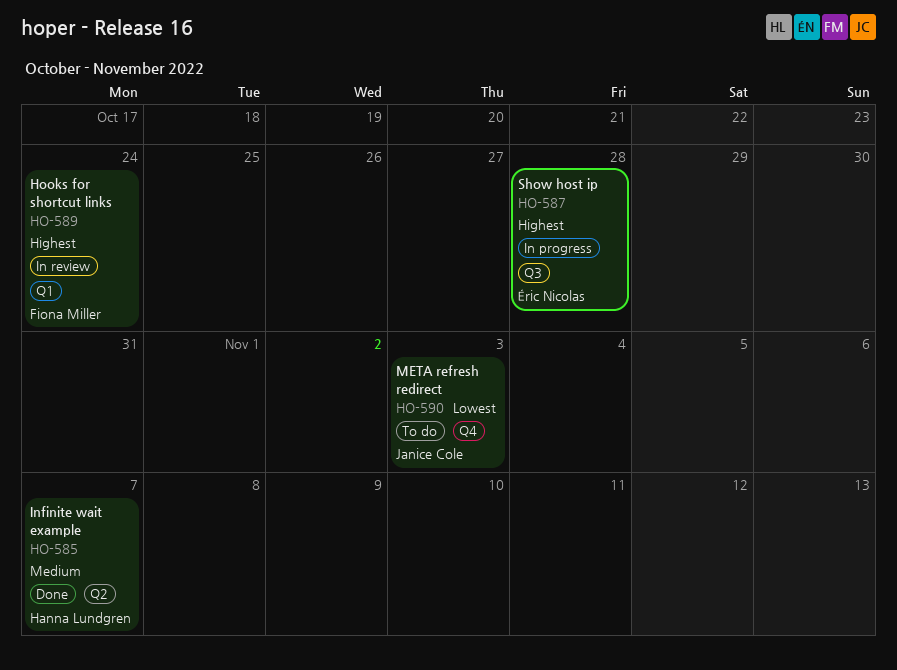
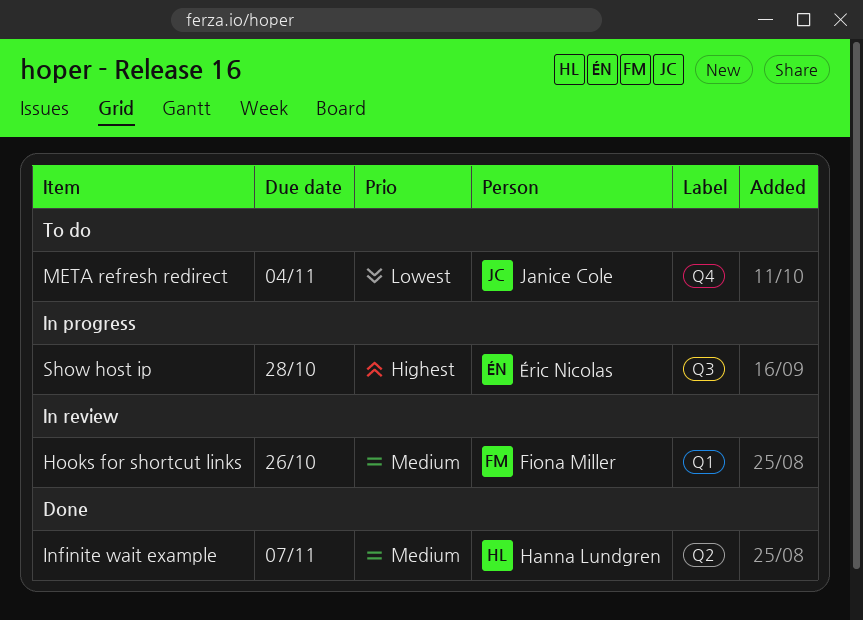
Hooks for shortcut links, priority: Highest -> Medium
Hooks for shortcut links, due: Oct 24 -> Oct 26
META refresh redirect, due: Nov 3 -> Nov 4

